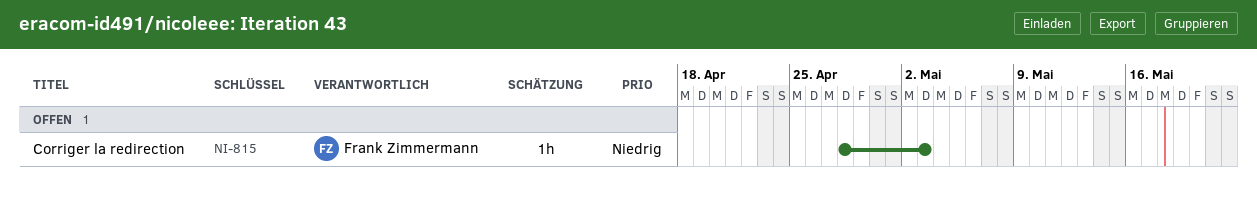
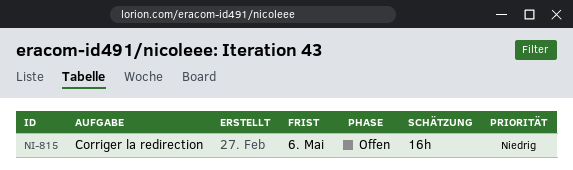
NI-815, estimate: 1h -> 16h
NI-815, due: May 3 -> May 6

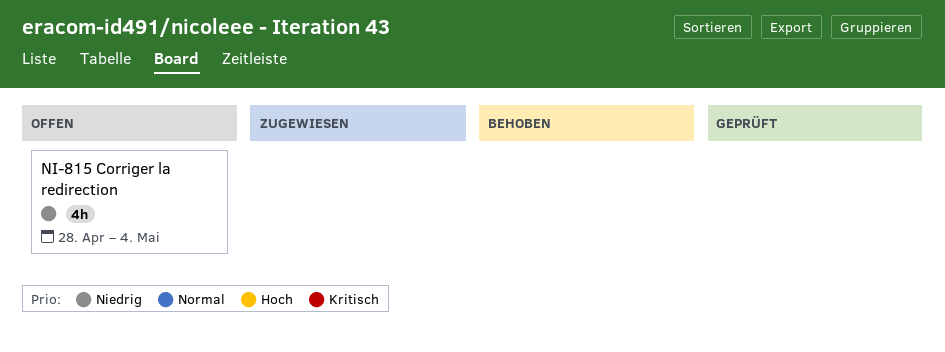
NI-815, estimate: 16h -> 4h
NI-815, due: May 6 -> May 4

